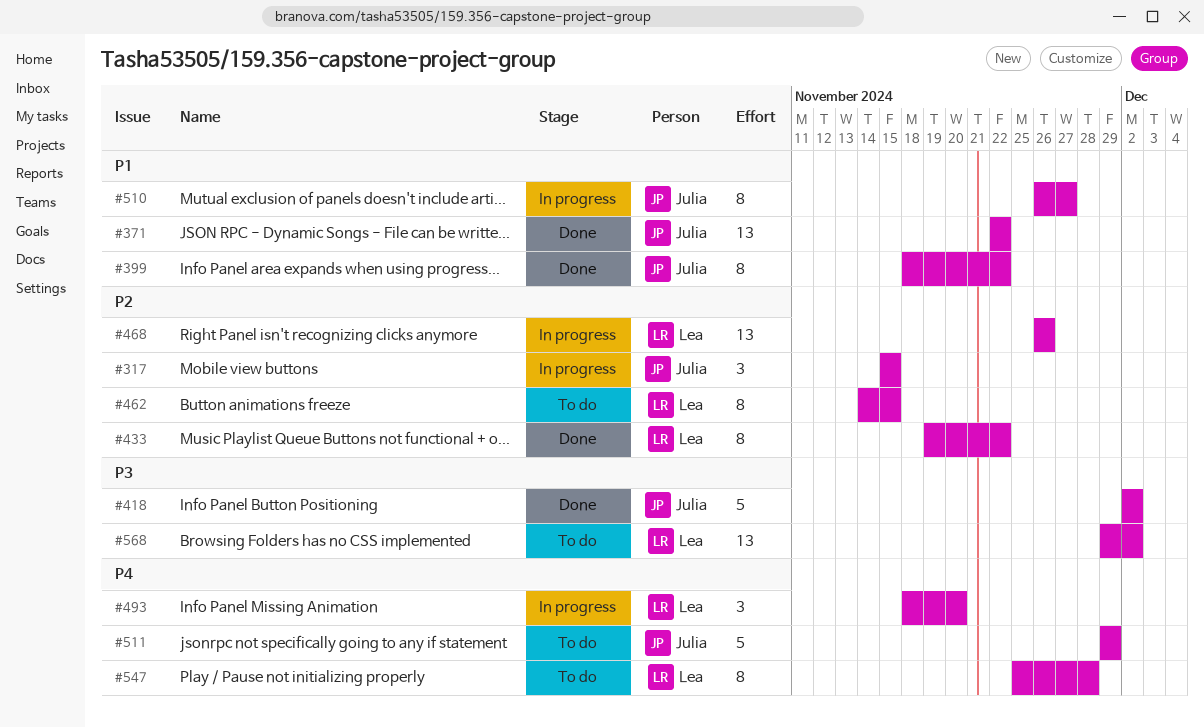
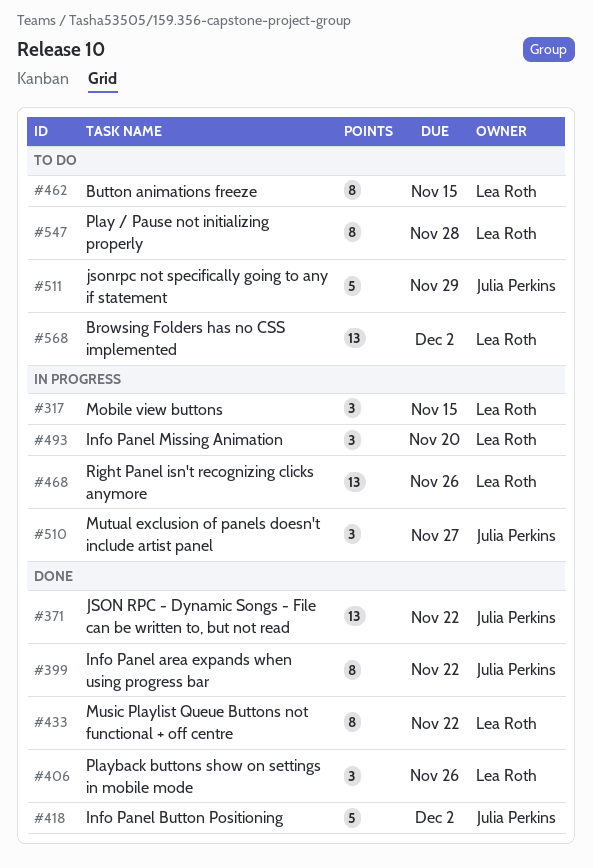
#317, owner: Julia Perkins -> Lea Roth
#406: none -> present
#510, estimate: 8 -> 3

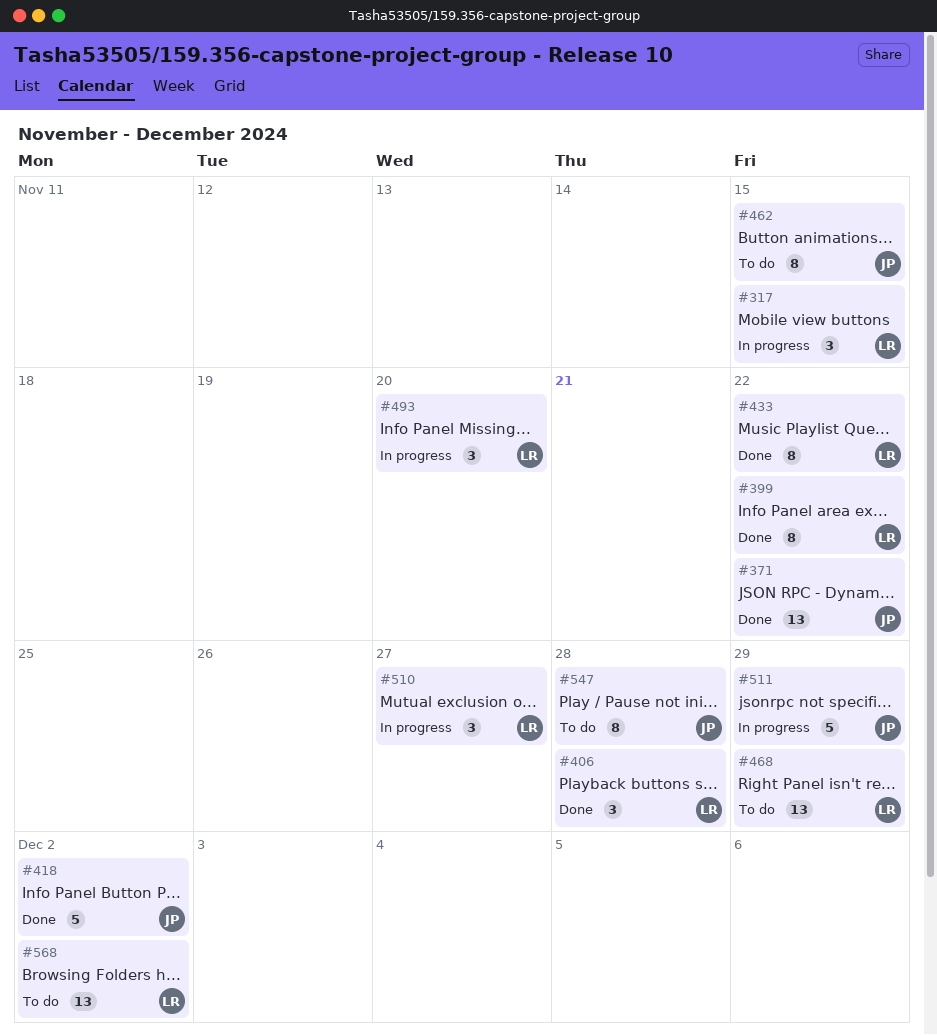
#399, owner: Julia Perkins -> Lea Roth
#406, due: Nov 26 -> Nov 28
#462, owner: Lea Roth -> Julia Perkins
#468, status: In progress -> To do
#468, due: Nov 26 -> Nov 29
#510, owner: Julia Perkins -> Lea Roth
#511, status: To do -> In progress
#547, owner: Lea Roth -> Julia Perkins

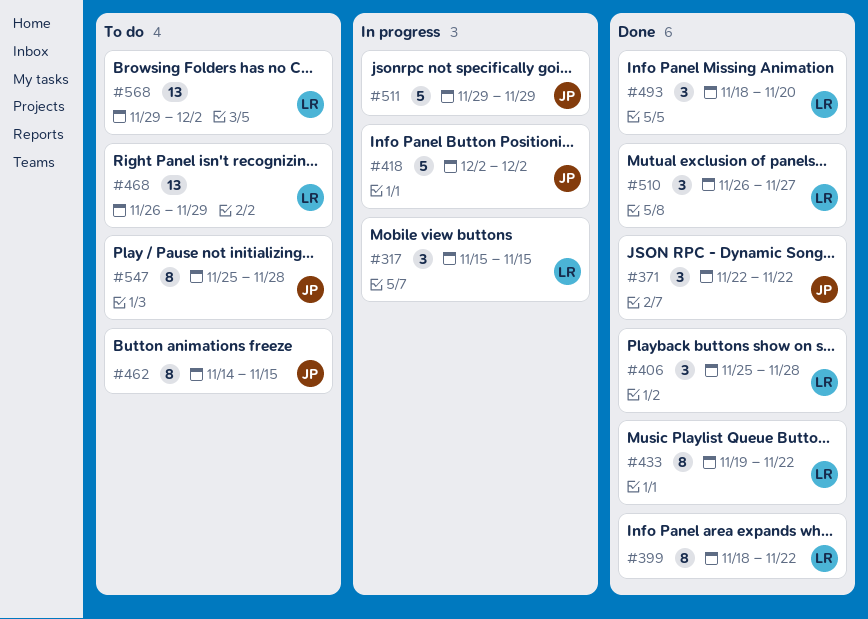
#371, estimate: 13 -> 3
#418, status: Done -> In progress
#493, status: In progress -> Done
#510, status: In progress -> Done

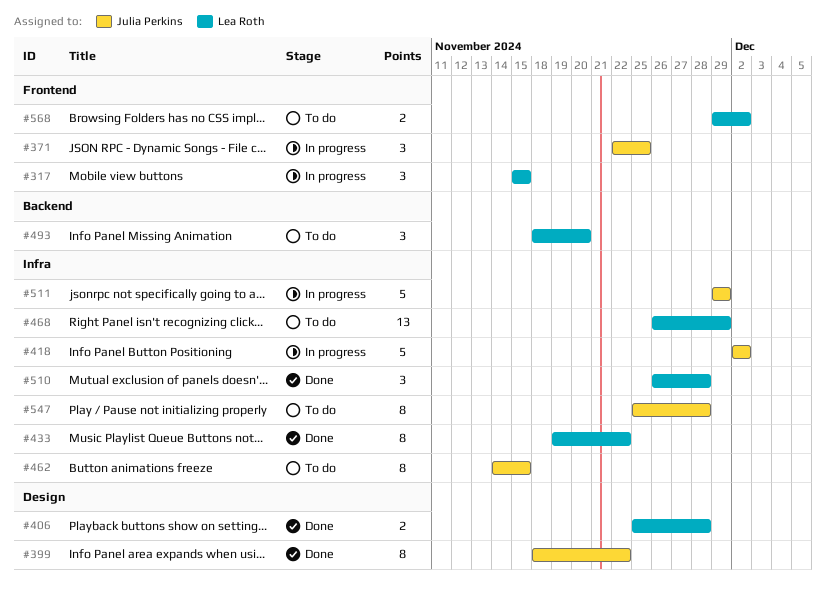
#371, status: Done -> In progress
#371, due: Nov 22 -> Nov 25
#399, owner: Lea Roth -> Julia Perkins
#406, estimate: 3 -> 2
#493, status: Done -> To do
#510, due: Nov 27 -> Nov 28
#568, estimate: 13 -> 2

